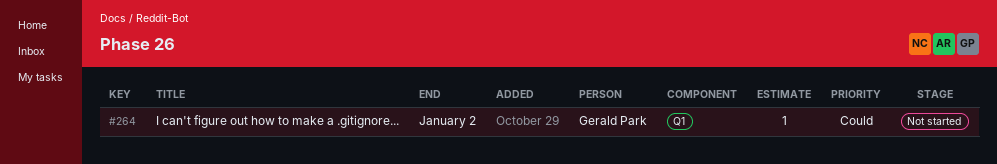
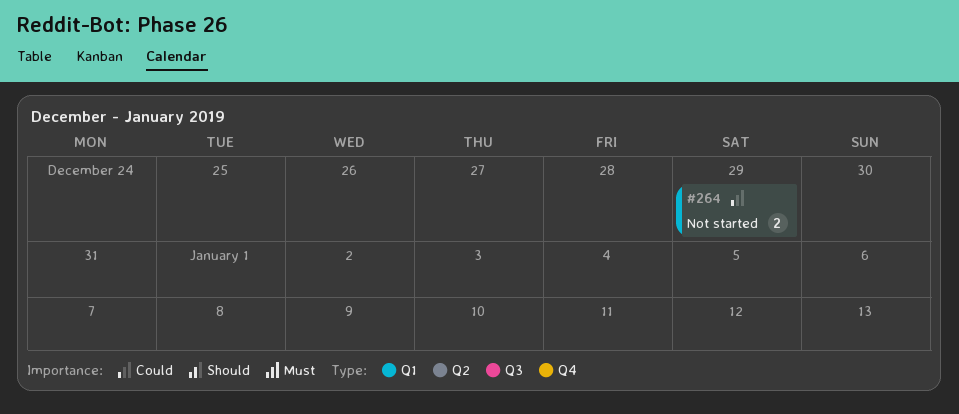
#264, estimate: 1 -> 2
#264, due: Jan 2 -> Dec 29

